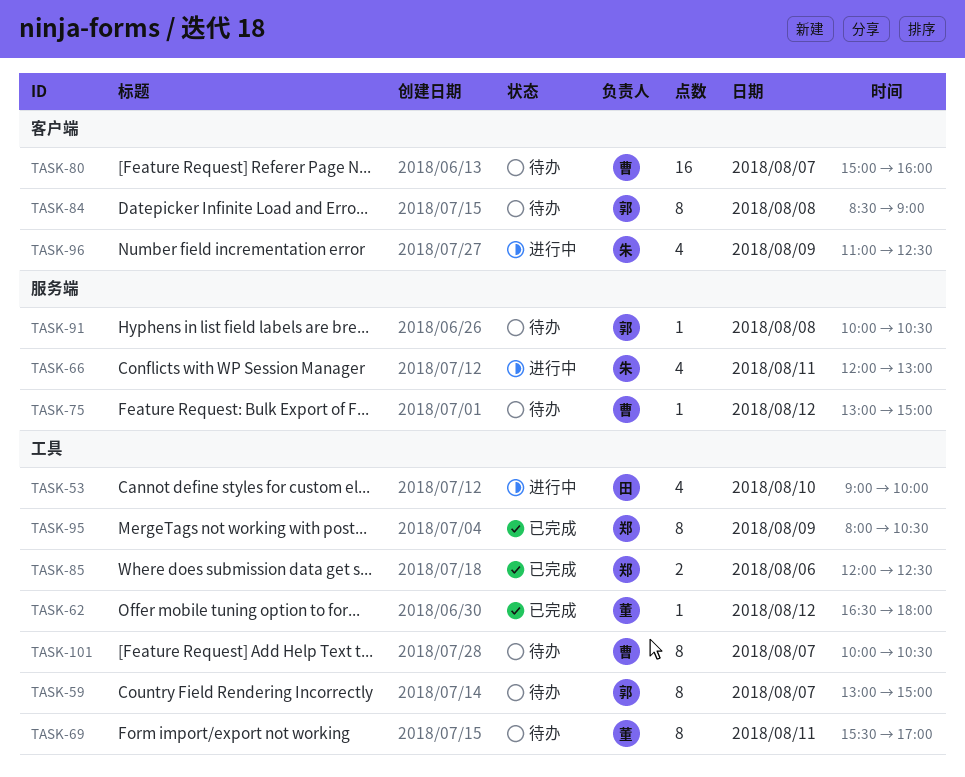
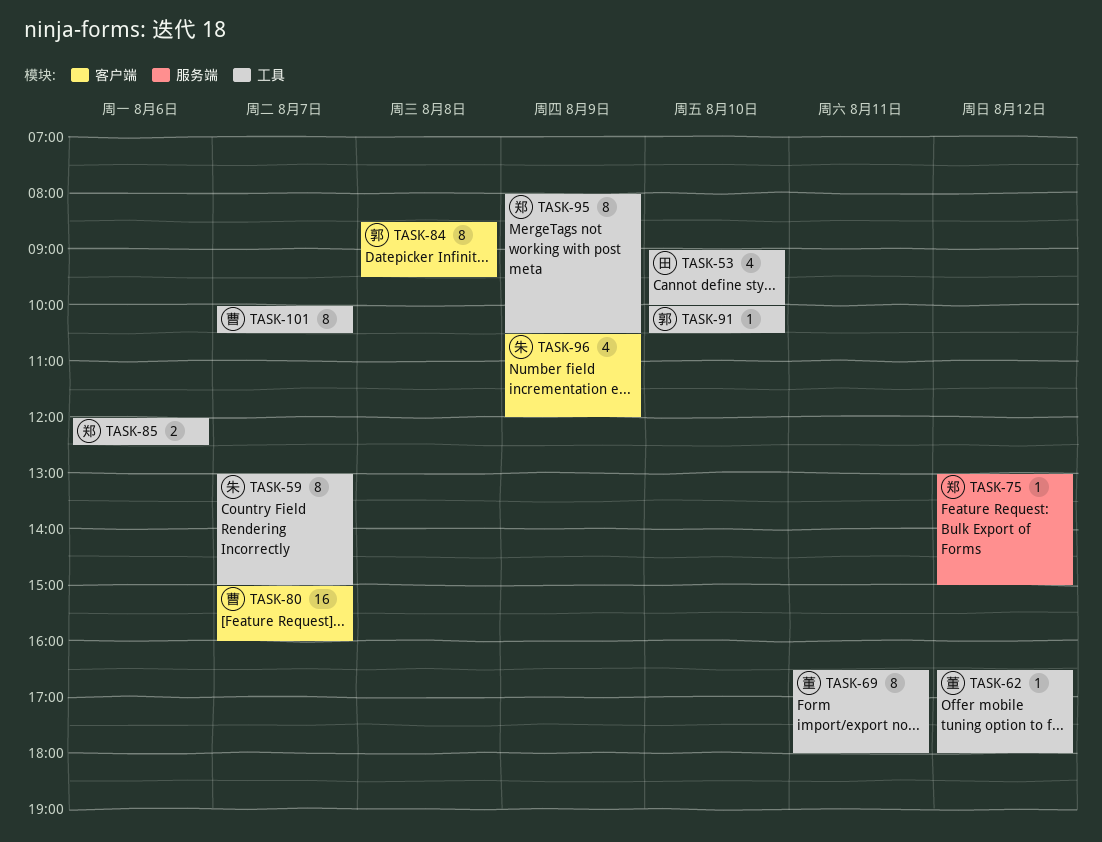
TASK-59, owner: 郭 -> 朱
TASK-66: present -> none
TASK-69, begins: 15:30 -> 16:30
TASK-69, ends: 17:00 -> 18:00
TASK-75, owner: 曹 -> 郑
TASK-84, ends: 09:00 -> 09:30
TASK-91, label: 服务端 -> 工具
TASK-91, day: Aug 8 -> Aug 10
TASK-96, begins: 11:00 -> 10:30
TASK-96, ends: 12:30 -> 12:00

